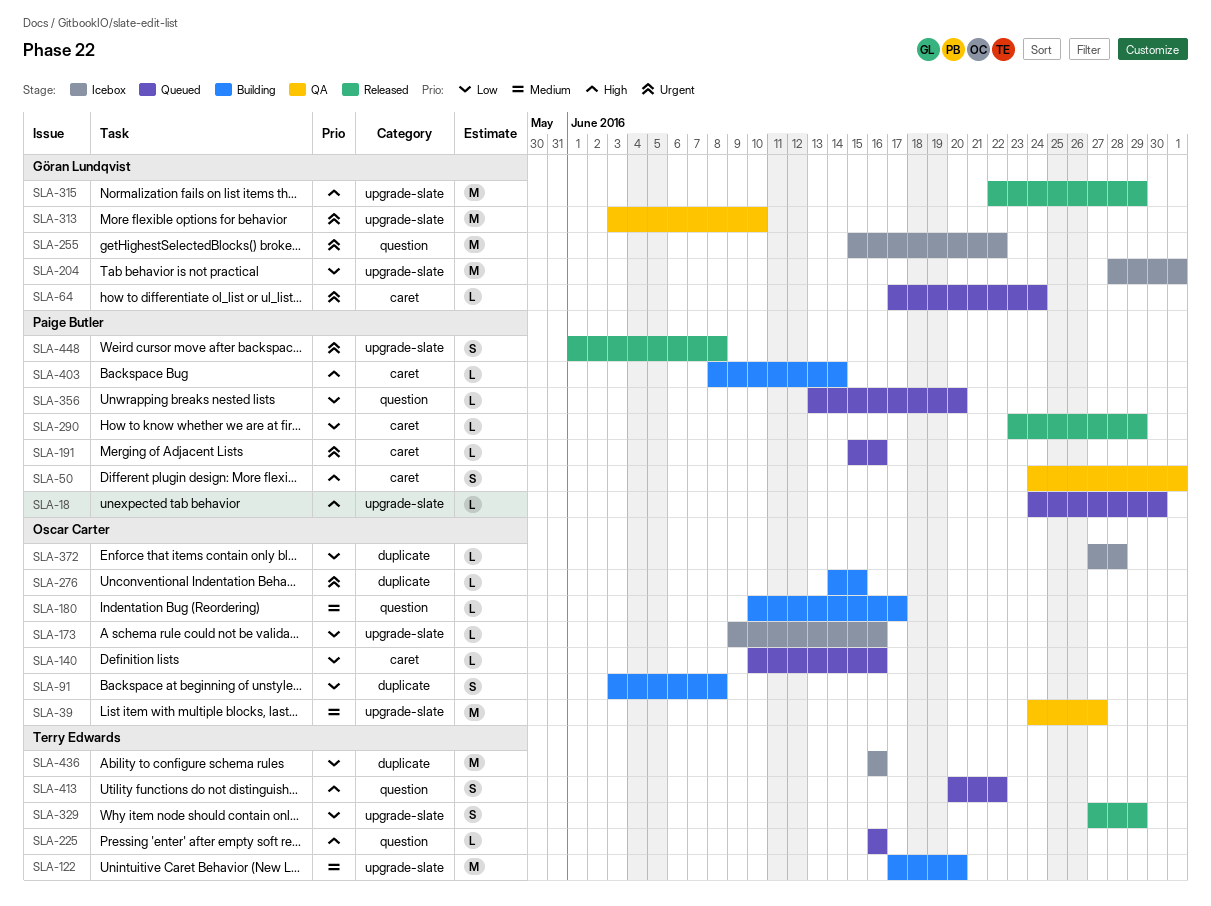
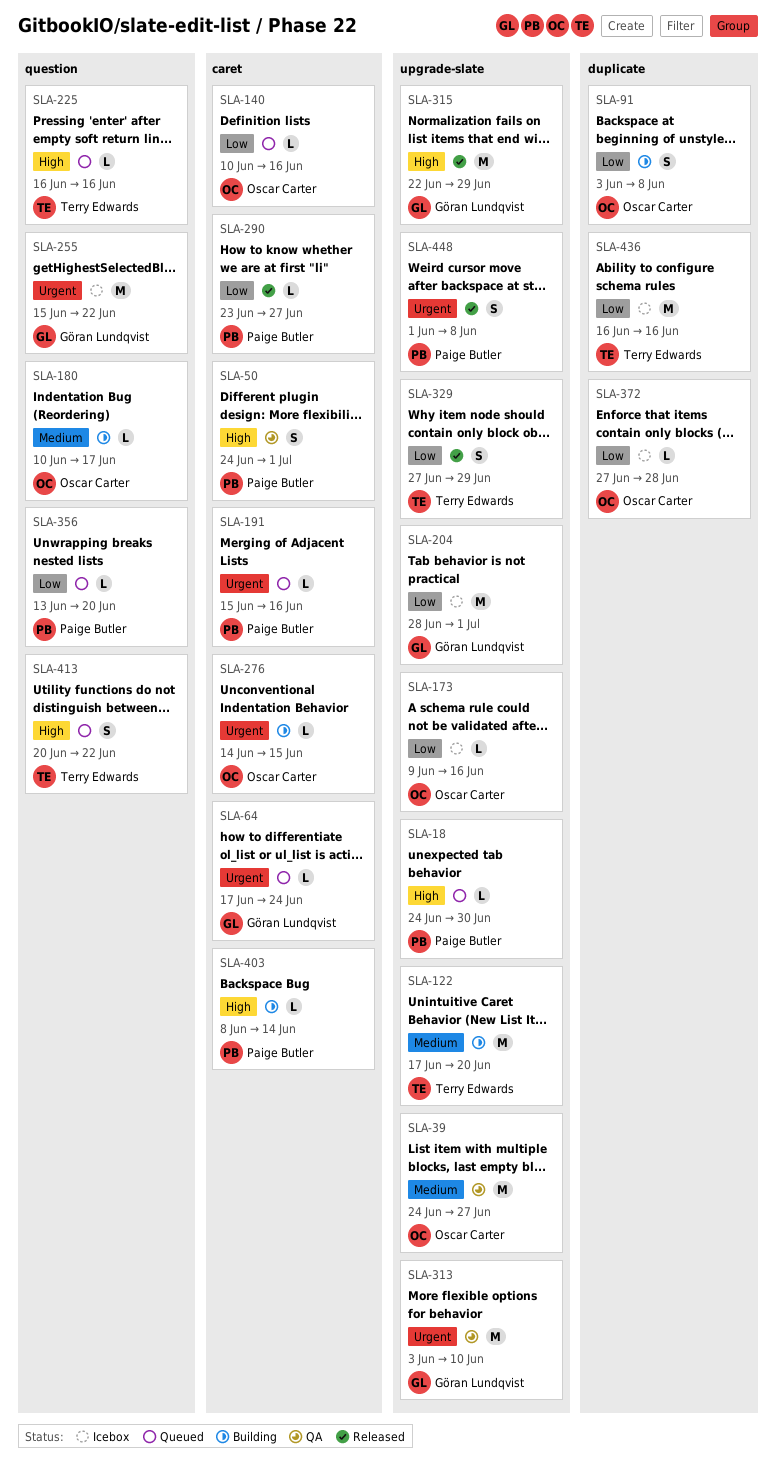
SLA-276, label: duplicate -> caret
SLA-290, due: Jun 29 -> Jun 27

